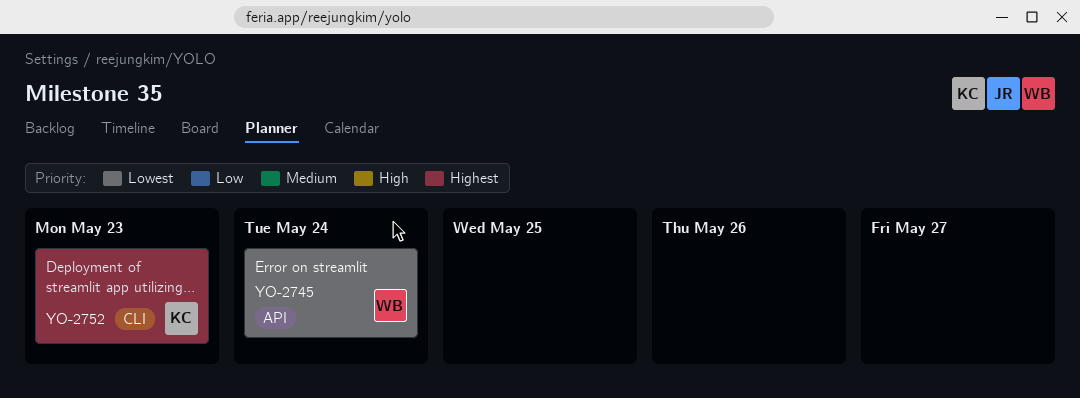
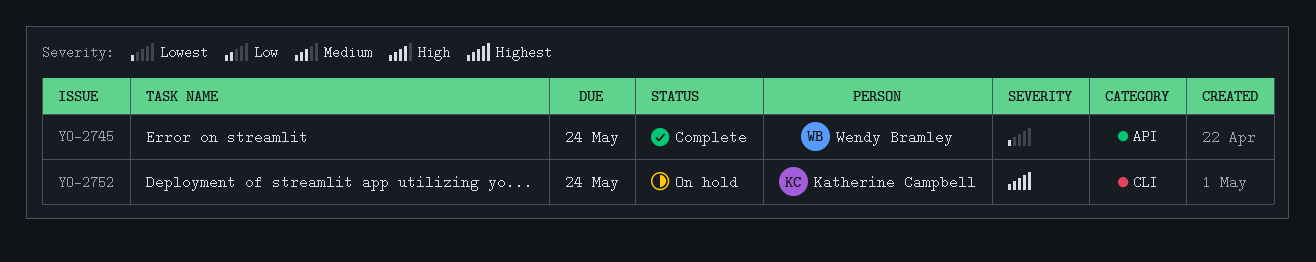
YO-2752, due: May 23 -> May 24

